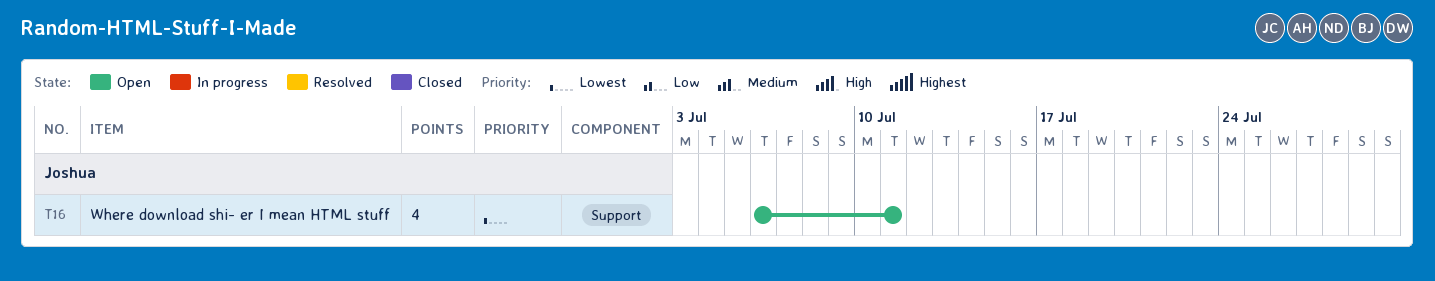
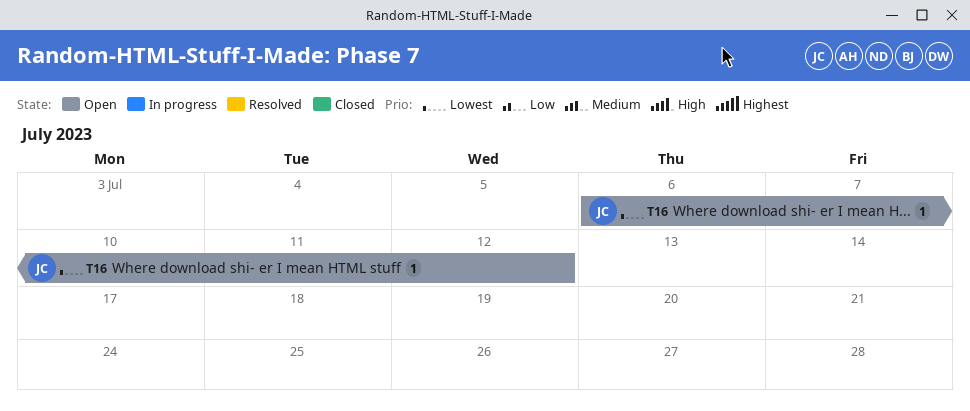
T16, estimate: 4 -> 1
T16, due: Jul 11 -> Jul 12

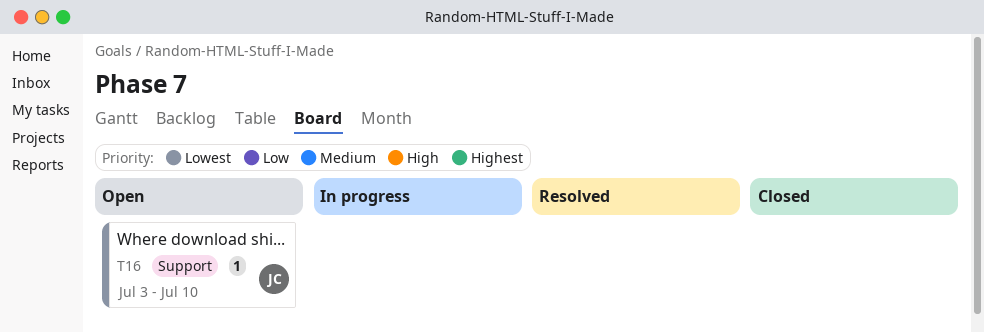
T16, start: Jul 6 -> Jul 3
T16, due: Jul 12 -> Jul 10

